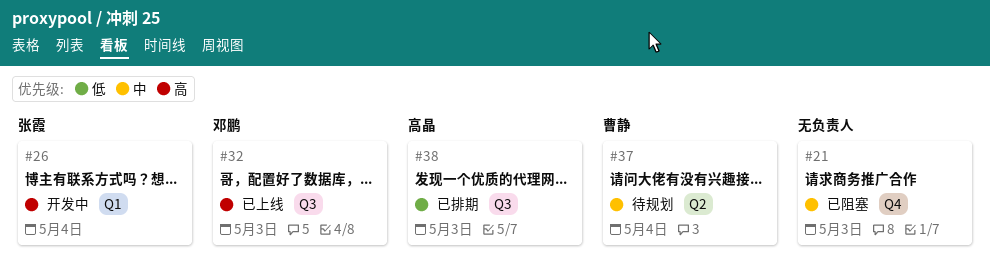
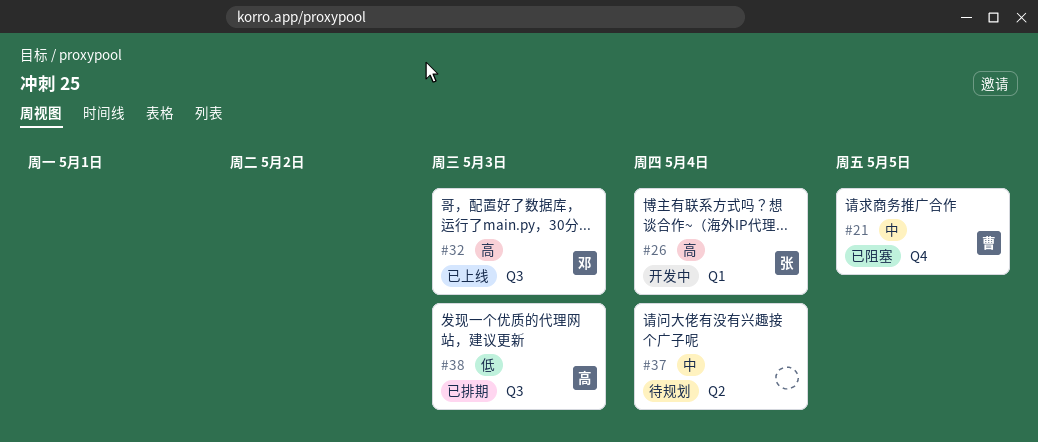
#21, owner: none -> 曹静
#21, due: May 3 -> May 5
#37, owner: 曹静 -> none

